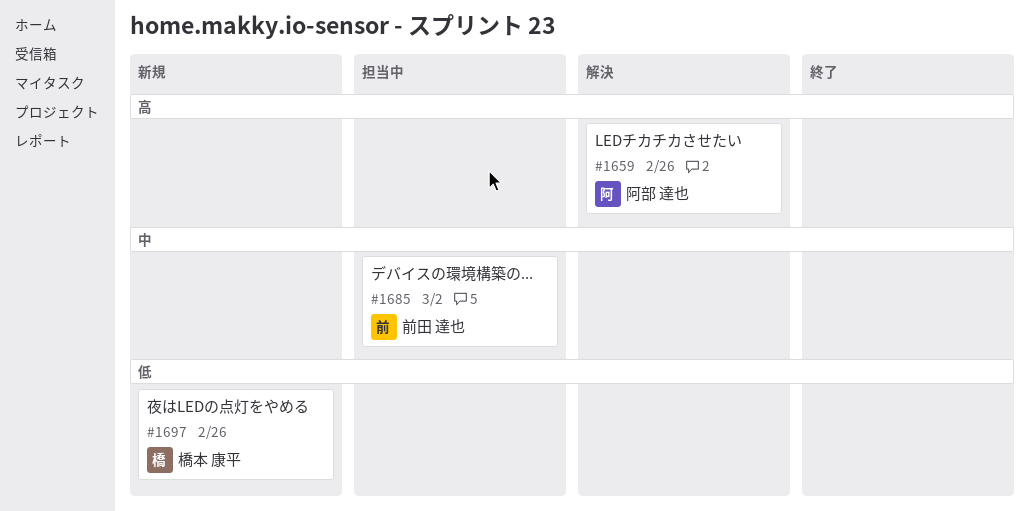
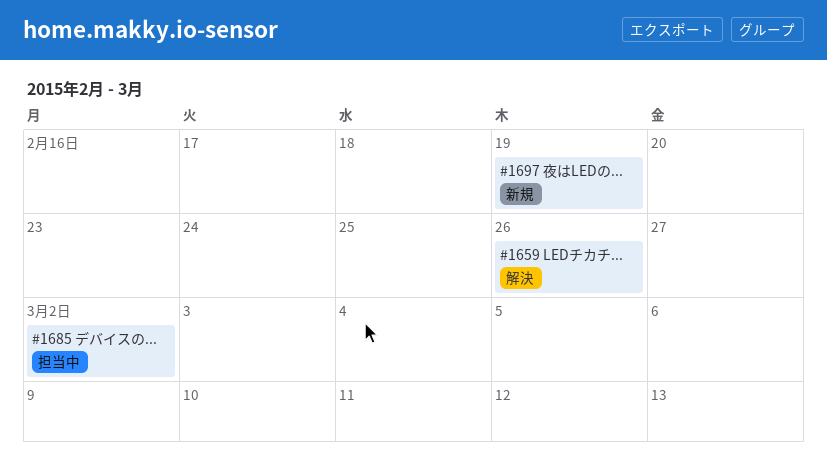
#1697, due: Feb 26 -> Feb 19

